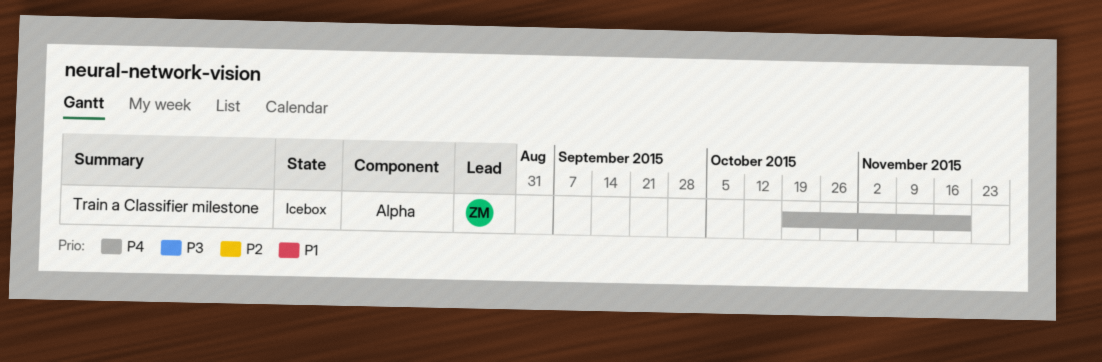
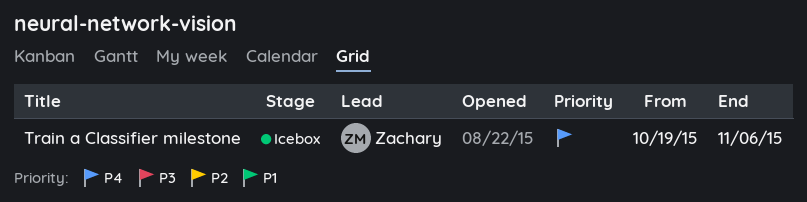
Train a Classifier milestone, due: Nov 20 -> Nov 6

